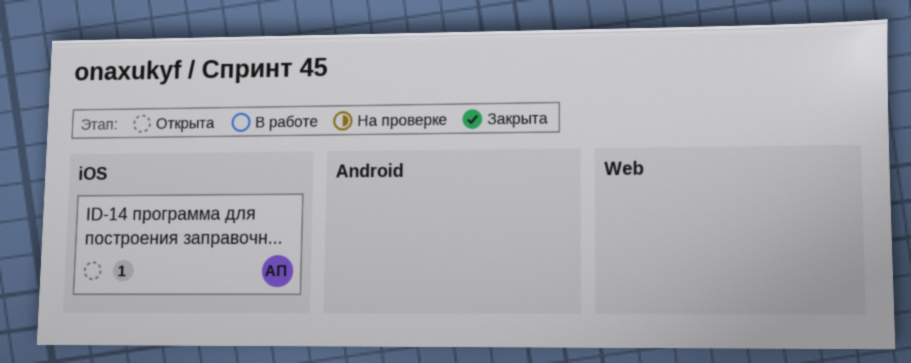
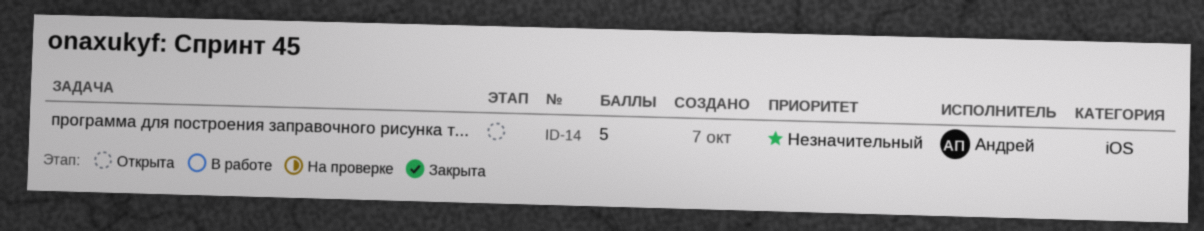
ID-14, estimate: 1 -> 5

